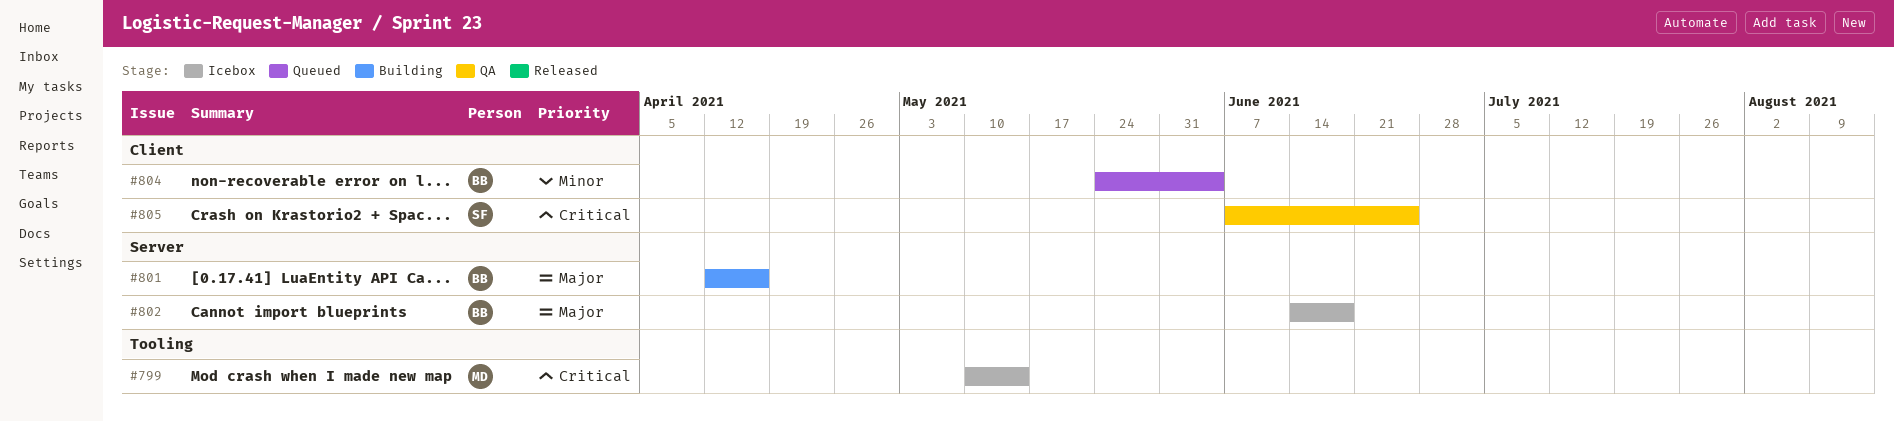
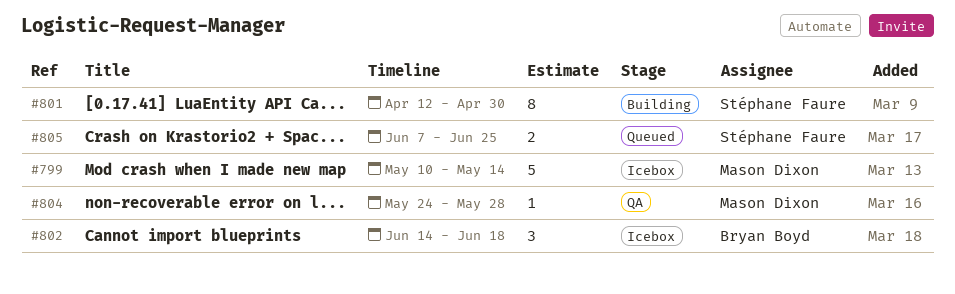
#801, owner: Bryan Boyd -> Stéphane Faure
#801, due: Apr 16 -> Apr 30
#804, status: Queued -> QA
#804, owner: Bryan Boyd -> Mason Dixon
#804, due: Jun 4 -> May 28
#805, status: QA -> Queued

